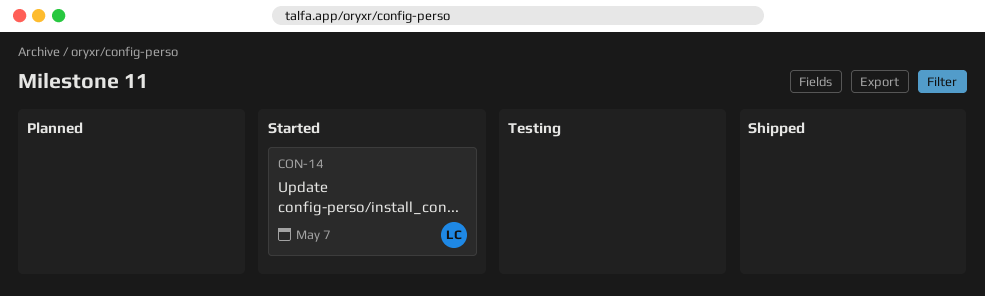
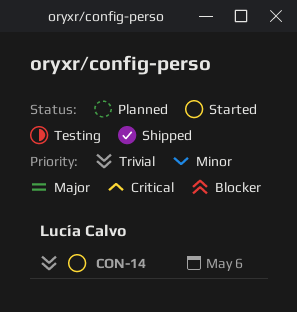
CON-14, due: May 7 -> May 6

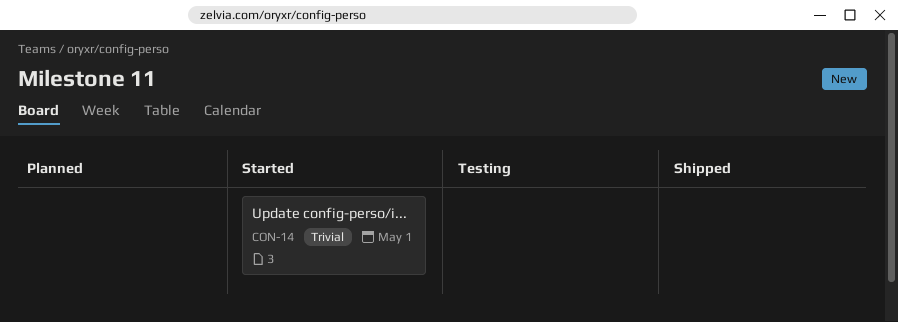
CON-14, due: May 6 -> May 1

